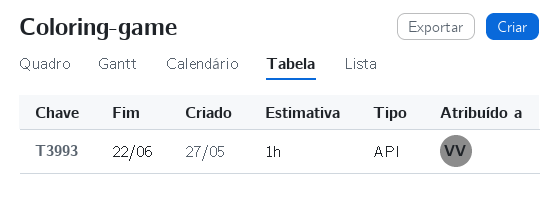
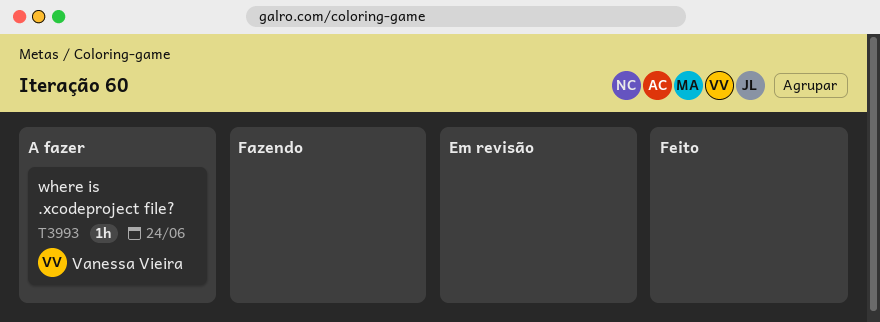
T3993, due: Jun 22 -> Jun 24

